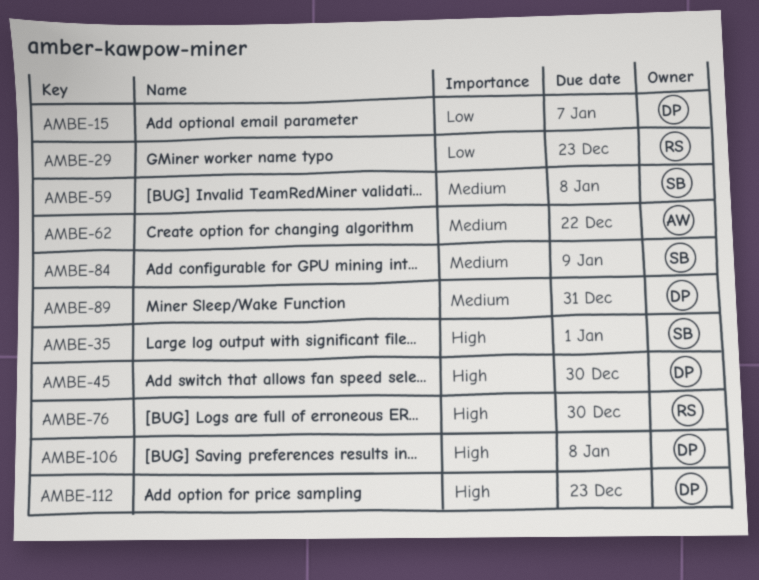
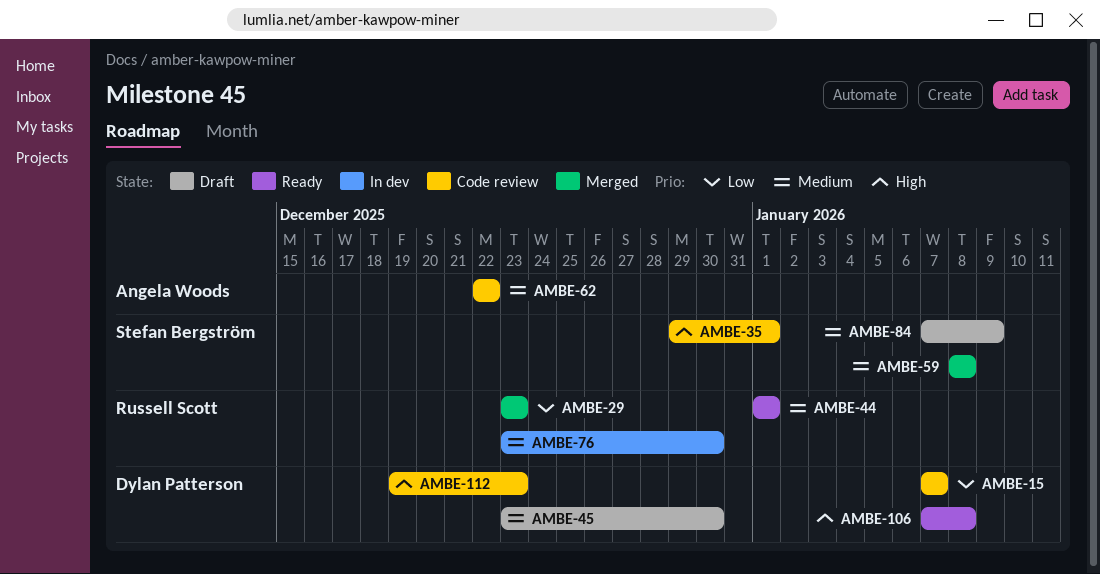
AMBE-44: none -> present
AMBE-45, priority: High -> Medium
AMBE-76, priority: High -> Medium
AMBE-89: present -> none

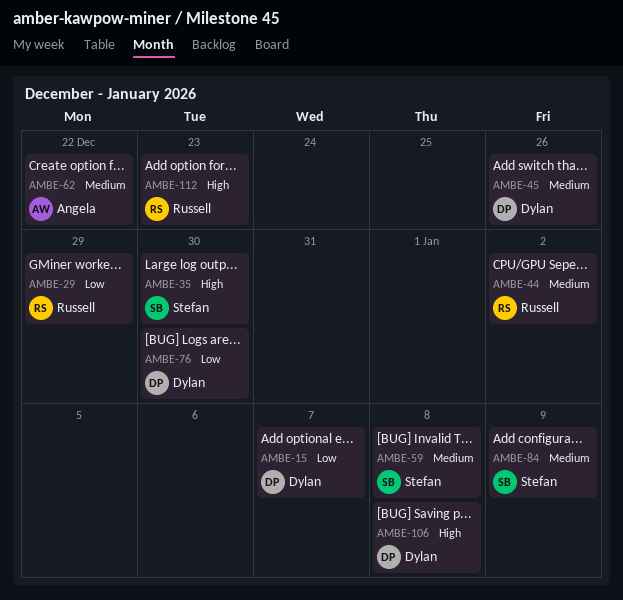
AMBE-29, due: Dec 23 -> Dec 29
AMBE-35, due: Jan 1 -> Dec 30
AMBE-44, due: Jan 1 -> Jan 2
AMBE-45, due: Dec 30 -> Dec 26
AMBE-76, owner: Russell Scott -> Dylan Patterson
AMBE-76, priority: Medium -> Low
AMBE-112, owner: Dylan Patterson -> Russell Scott

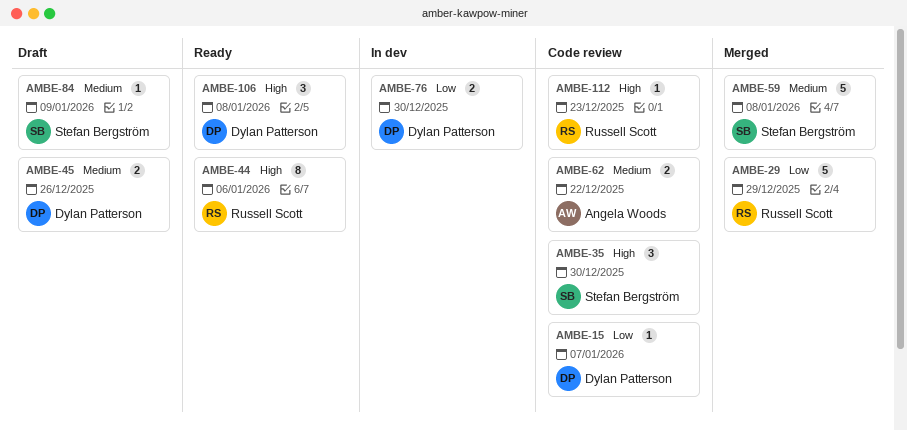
AMBE-44, priority: Medium -> High
AMBE-44, due: Jan 2 -> Jan 6

